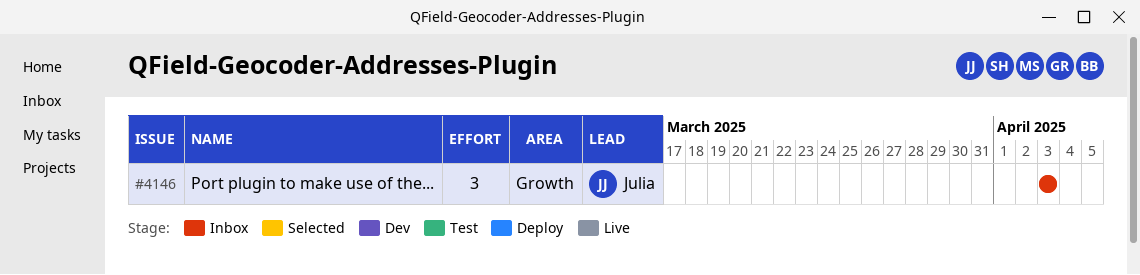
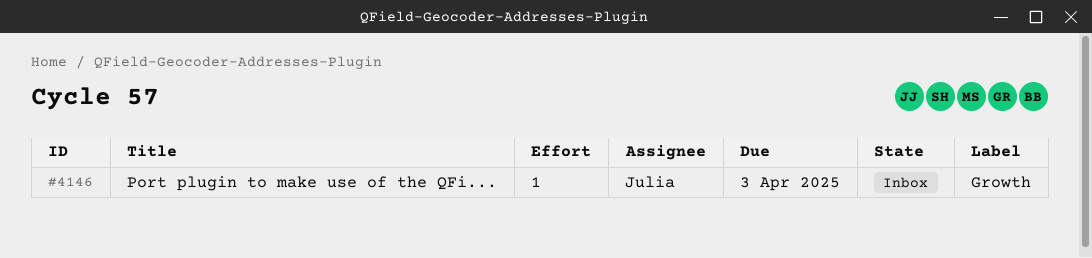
#4146, estimate: 3 -> 1

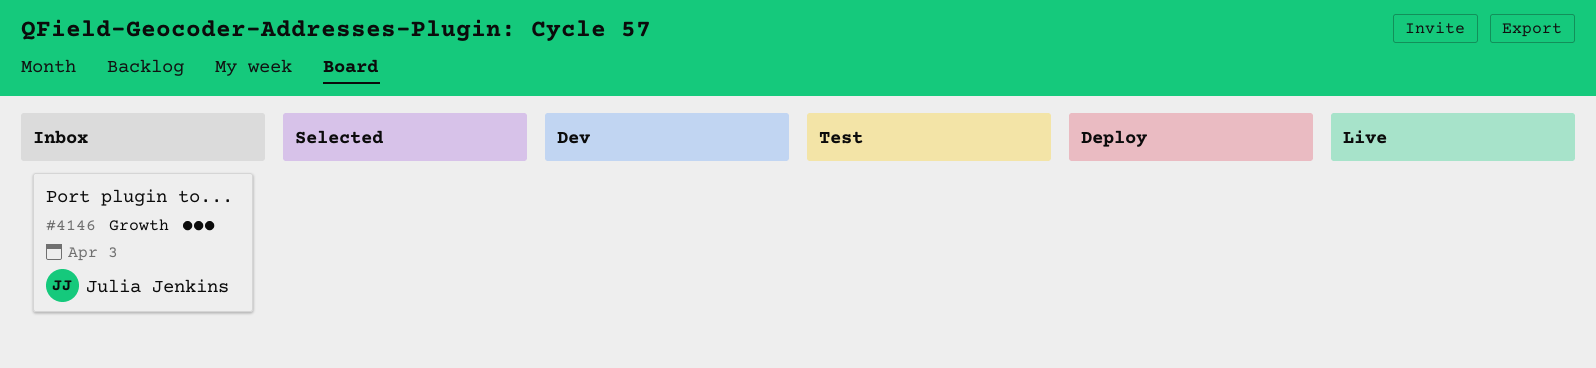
#4146, estimate: 1 -> 3

